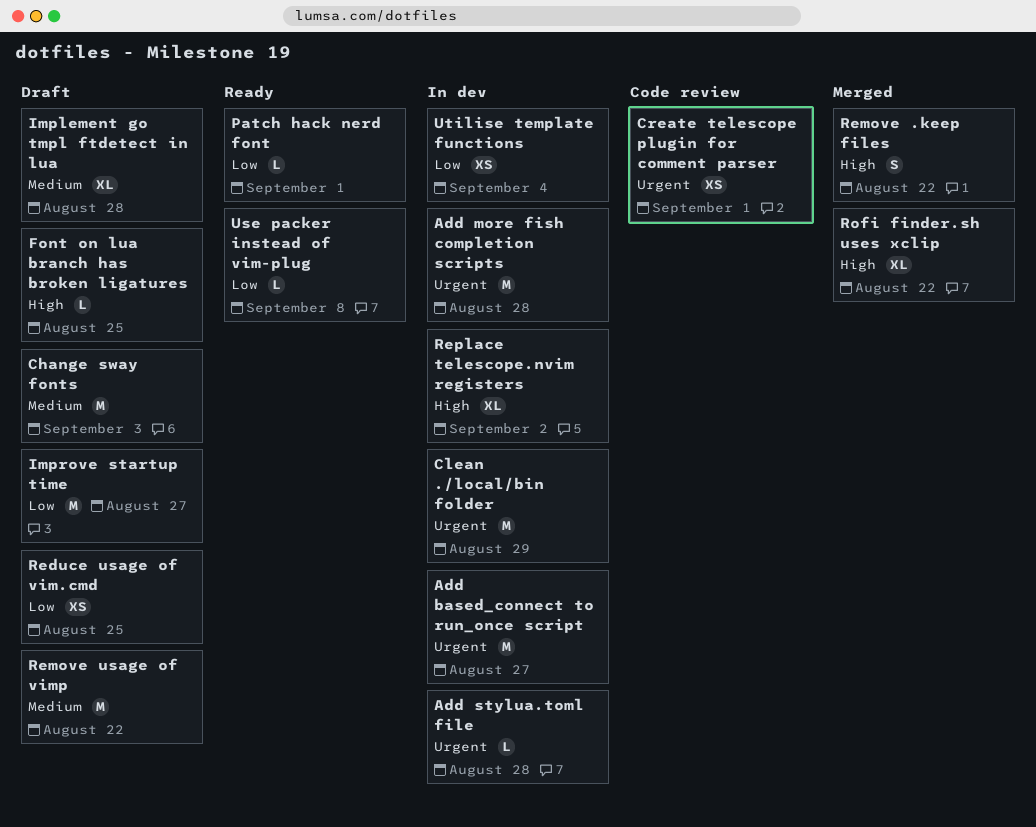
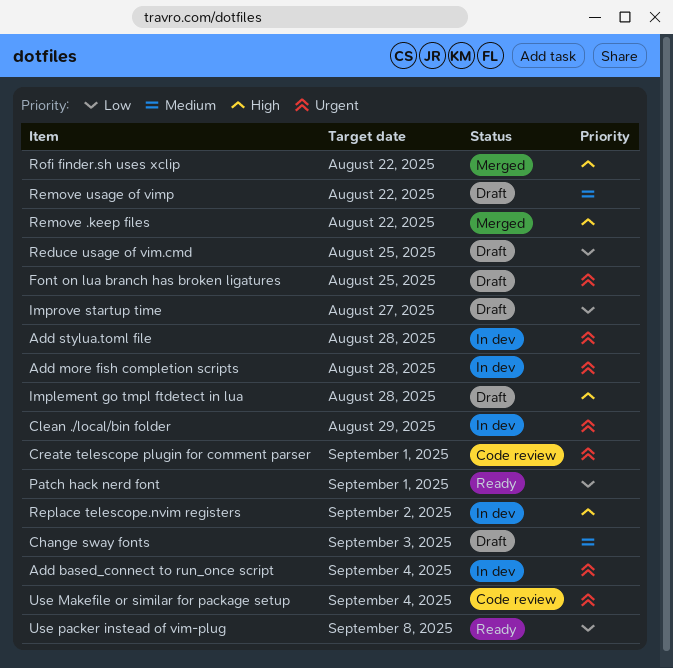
Add based_connect to run_once script, due: Aug 27 -> Sep 4
Font on lua branch has broken ligatures, priority: High -> Urgent
Implement go tmpl ftdetect in lua, priority: Medium -> High
Use Makefile or similar for package setup: none -> present
Utilise template functions: present -> none

